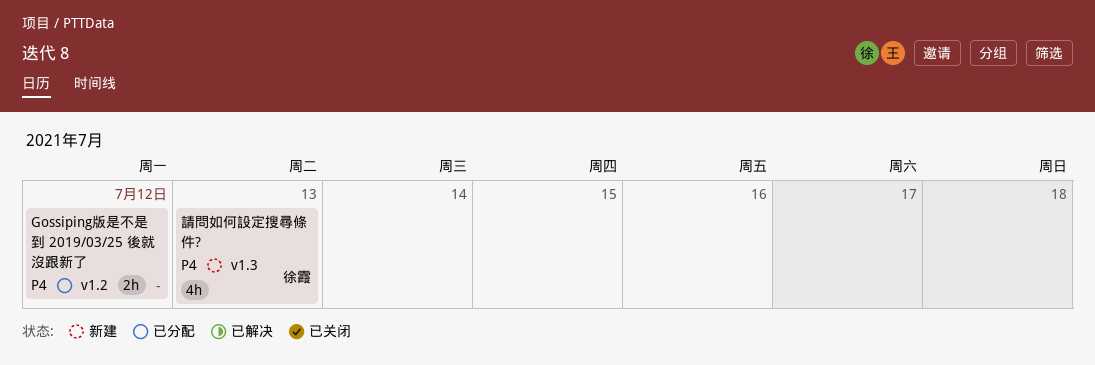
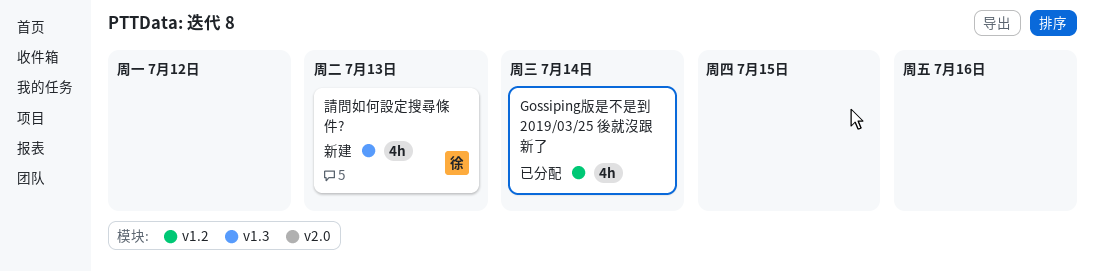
Gossiping版是不是到 2019/03/25 後就沒跟新了, estimate: 2h -> 4h
Gossiping版是不是到 2019/03/25 後就沒跟新了, due: Jul 12 -> Jul 14

